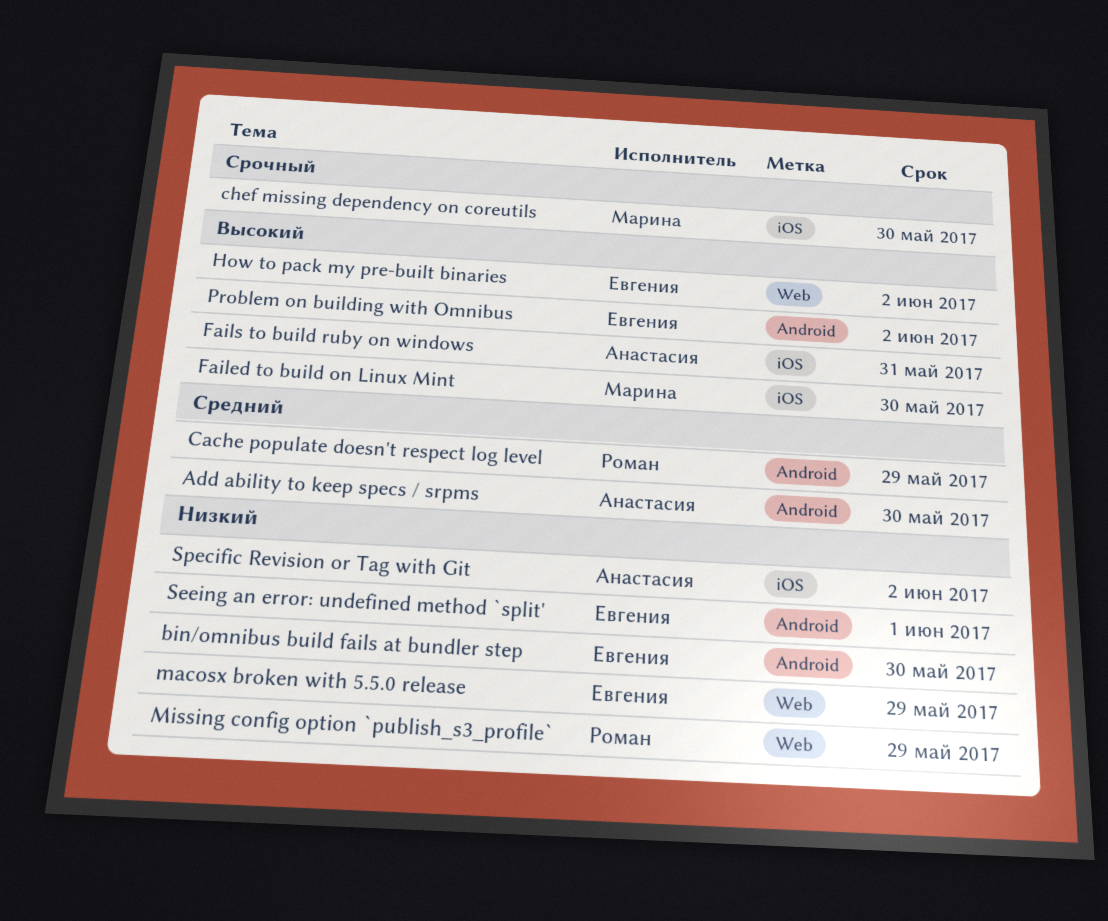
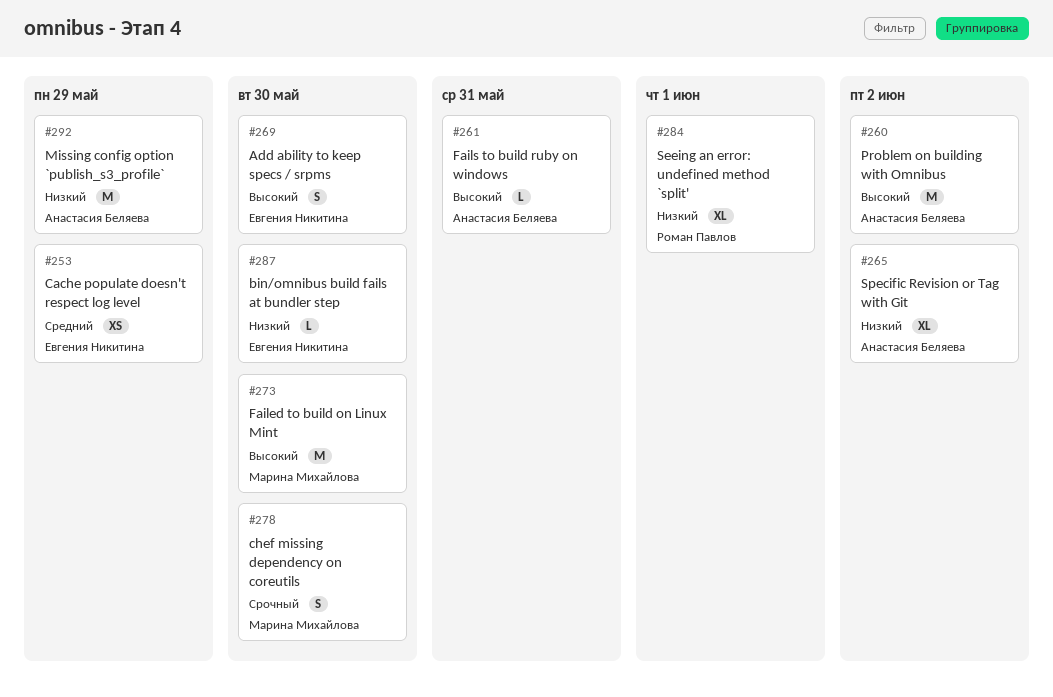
Add ability to keep specs / srpms, owner: Анастасия Беляева -> Евгения Никитина
Add ability to keep specs / srpms, priority: Средний -> Высокий
Cache populate doesn't respect log level, owner: Роман Павлов -> Евгения Никитина
How to pack my pre-built binaries: present -> none
macosx broken with 5.5.0 release: present -> none
Missing config option `publish_s3_profile`, owner: Роман Павлов -> Анастасия Беляева
Problem on building with Omnibus, owner: Евгения Никитина -> Анастасия Беляева
Seeing an error: undefined method `split', owner: Евгения Никитина -> Роман Павлов

